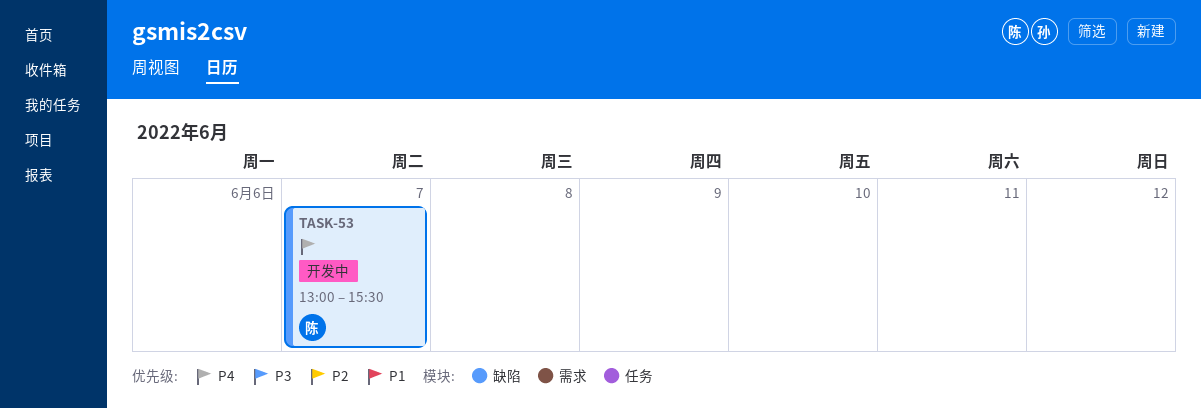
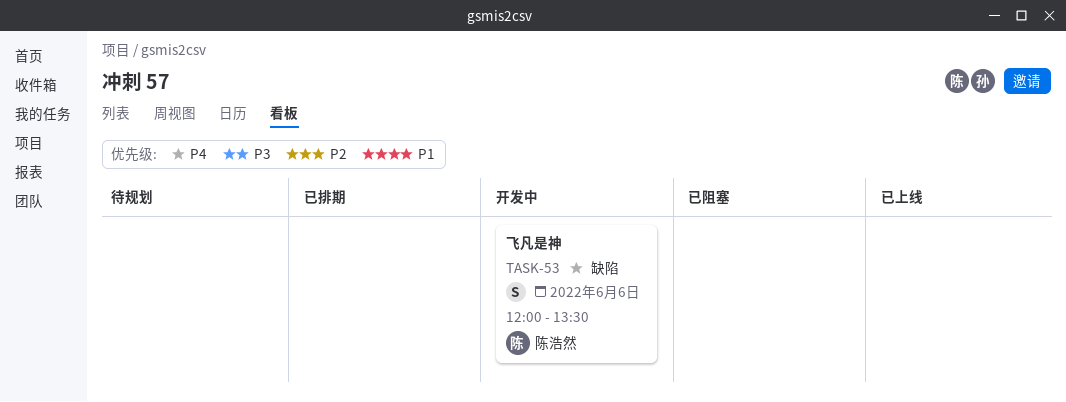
TASK-53, day: Jun 7 -> Jun 6
TASK-53, begins: 13:00 -> 12:00
TASK-53, ends: 15:30 -> 13:30

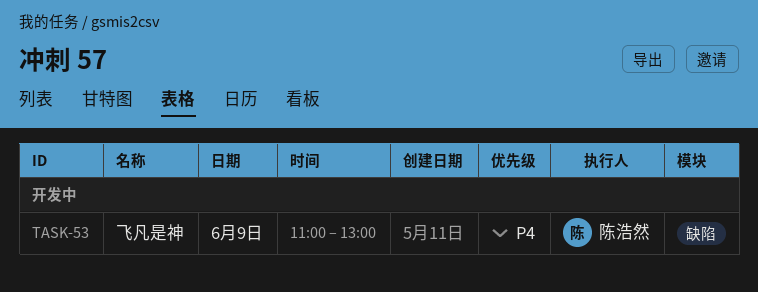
TASK-53, day: Jun 6 -> Jun 9
TASK-53, begins: 12:00 -> 11:00
TASK-53, ends: 13:30 -> 13:00

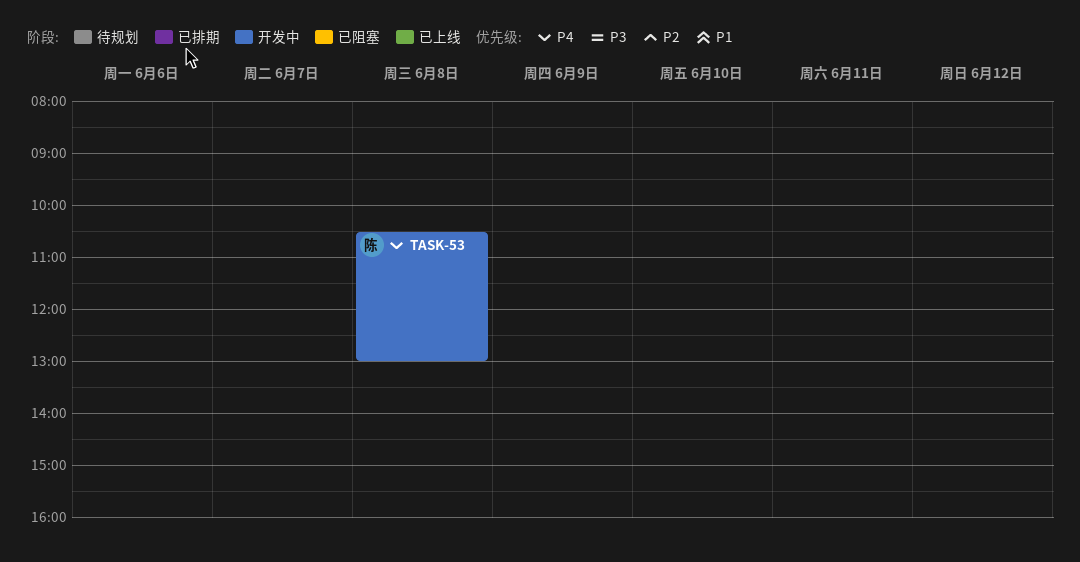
TASK-53, day: Jun 9 -> Jun 8
TASK-53, begins: 11:00 -> 10:30

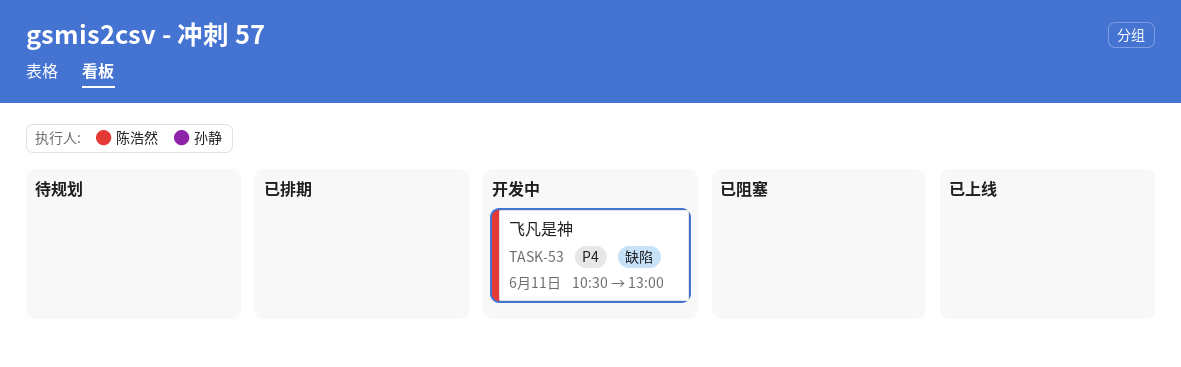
TASK-53, day: Jun 8 -> Jun 11

